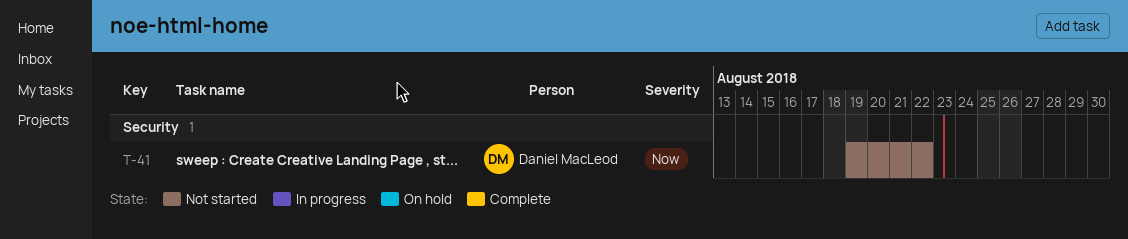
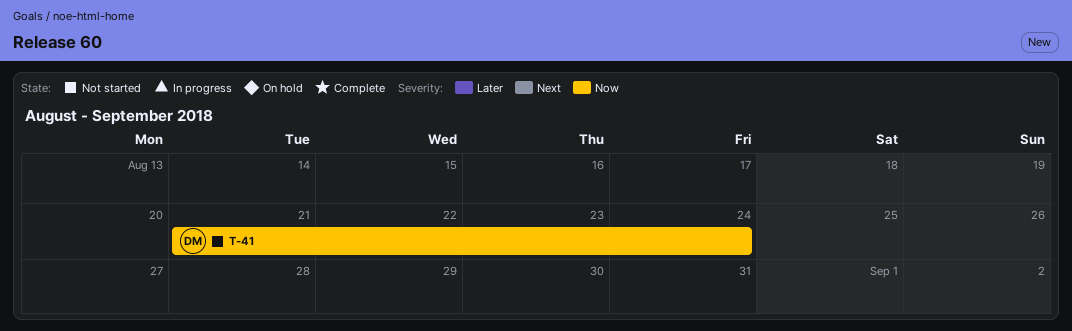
T-41, start: Aug 19 -> Aug 21
T-41, due: Aug 22 -> Aug 24

